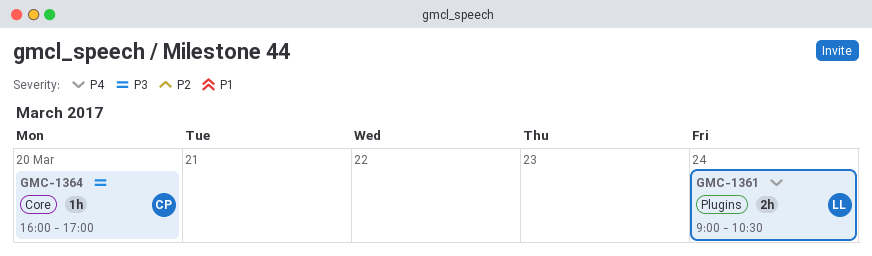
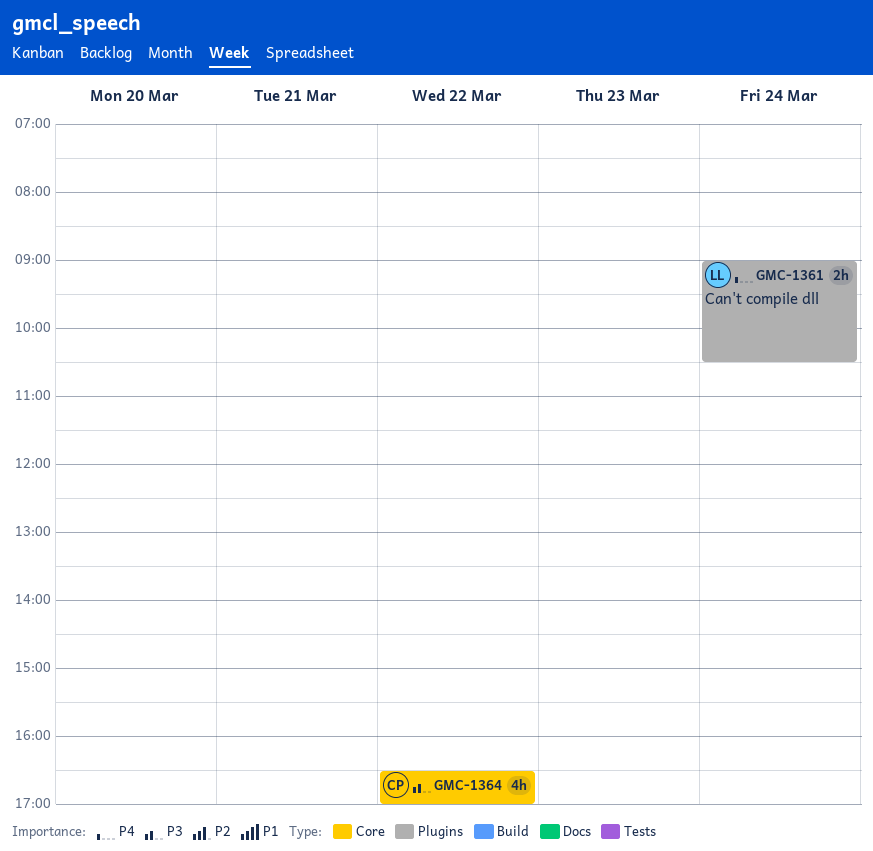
GMC-1364, estimate: 1h -> 4h
GMC-1364, day: Mar 20 -> Mar 22
GMC-1364, begins: 16:00 -> 16:30

